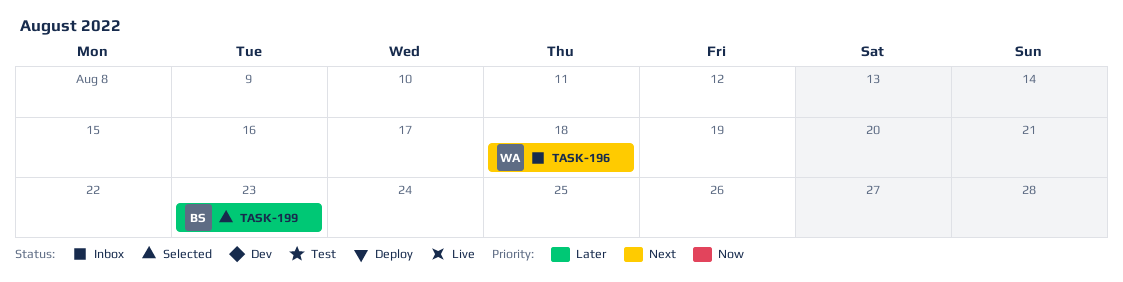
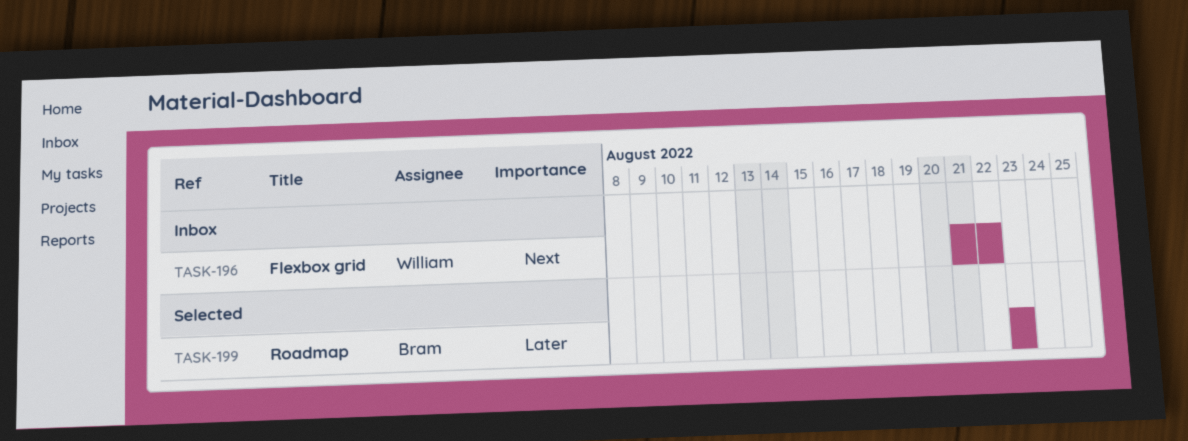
TASK-196, start: Aug 18 -> Aug 21
TASK-196, due: Aug 18 -> Aug 22

